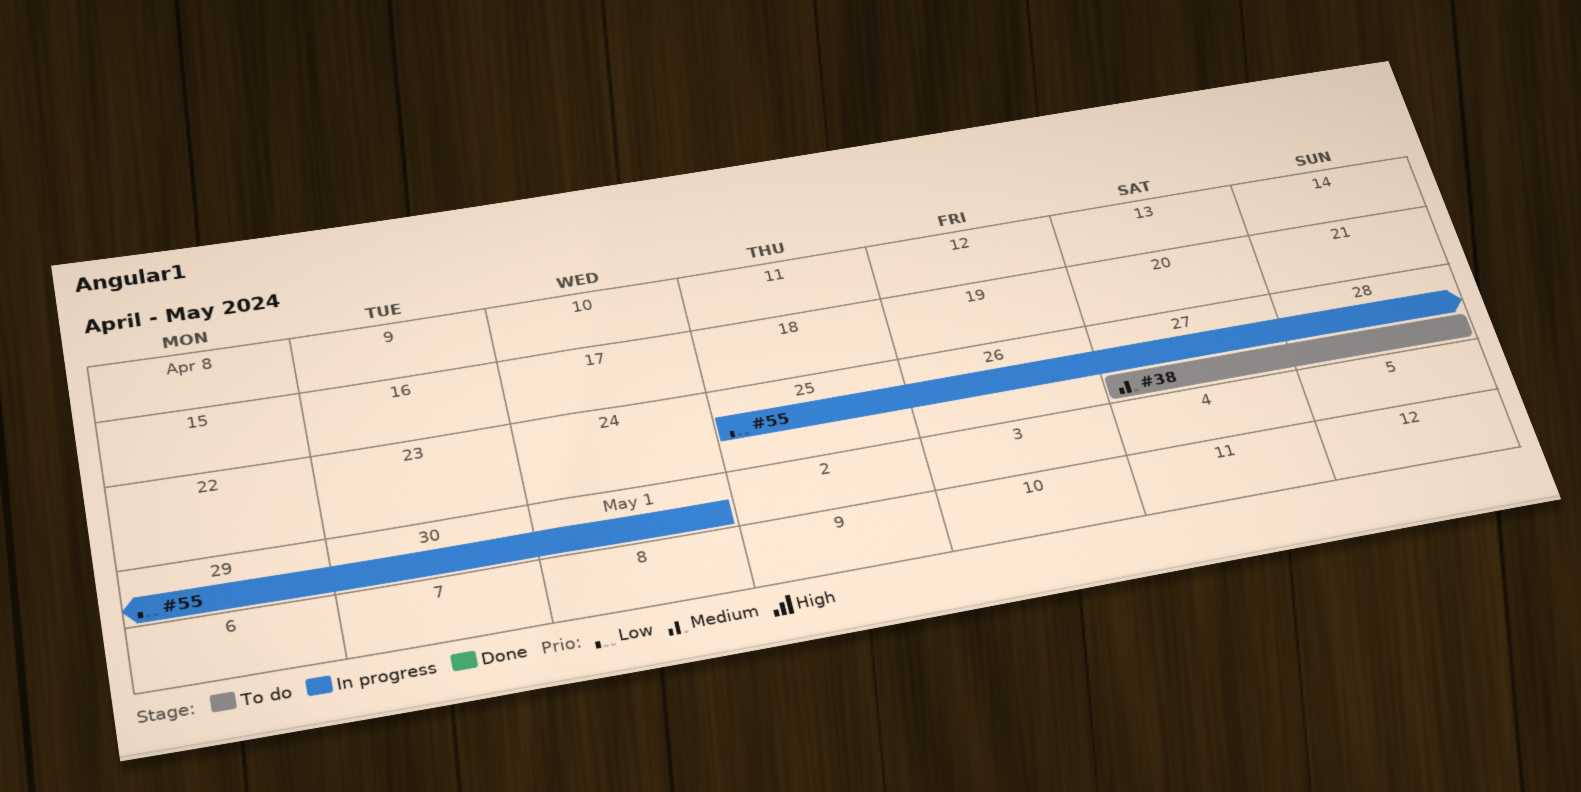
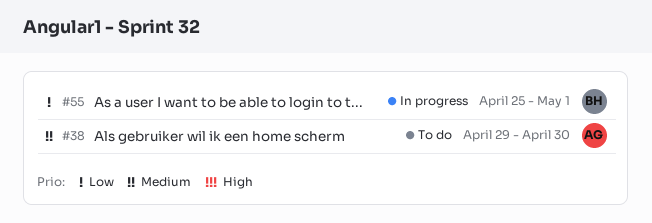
#38, start: Apr 27 -> Apr 29
#38, due: Apr 28 -> Apr 30

